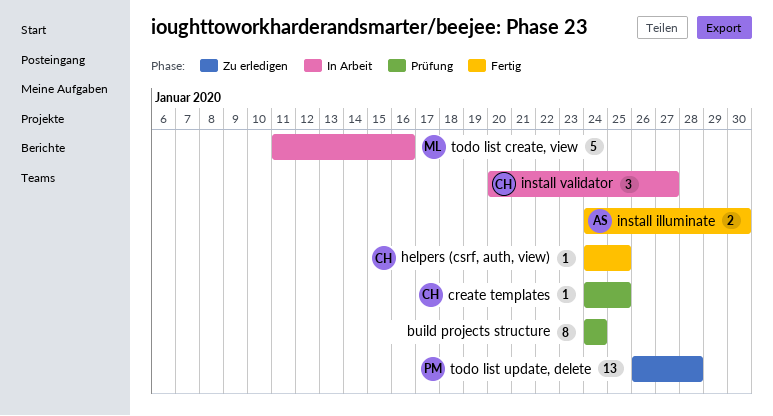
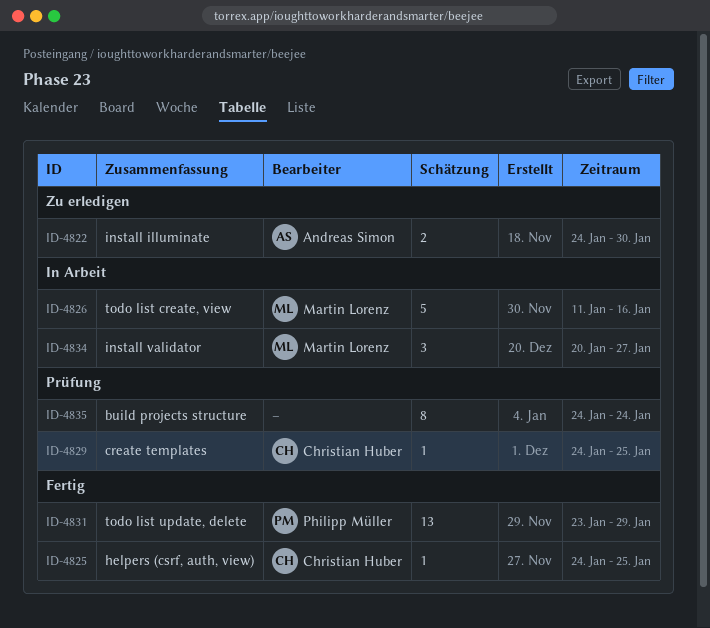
install illuminate, status: Fertig -> Zu erledigen
install validator, owner: Christian Huber -> Martin Lorenz
todo list update, delete, status: Zu erledigen -> Fertig
todo list update, delete, start: Jan 26 -> Jan 23
todo list update, delete, due: Jan 28 -> Jan 29

